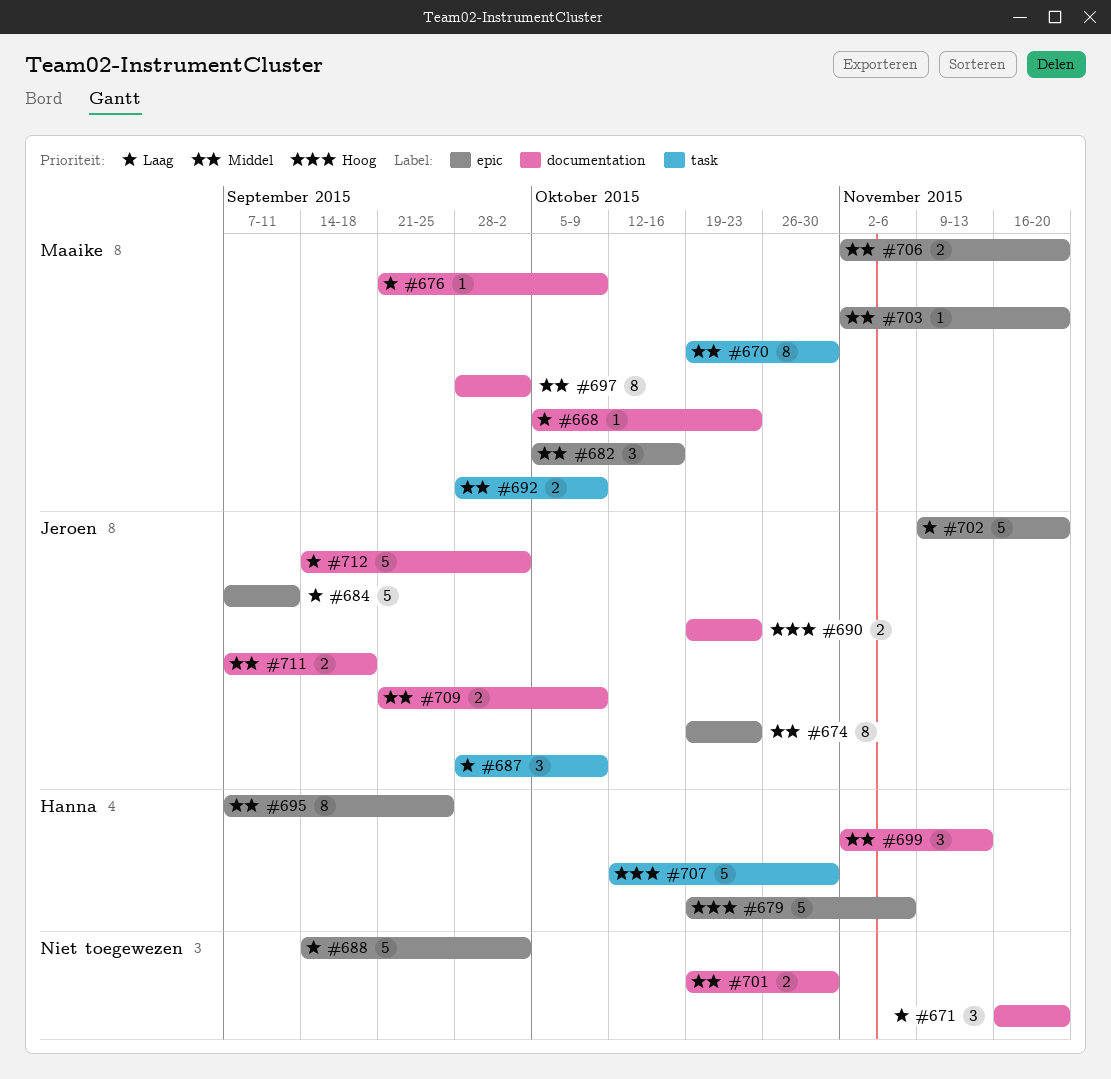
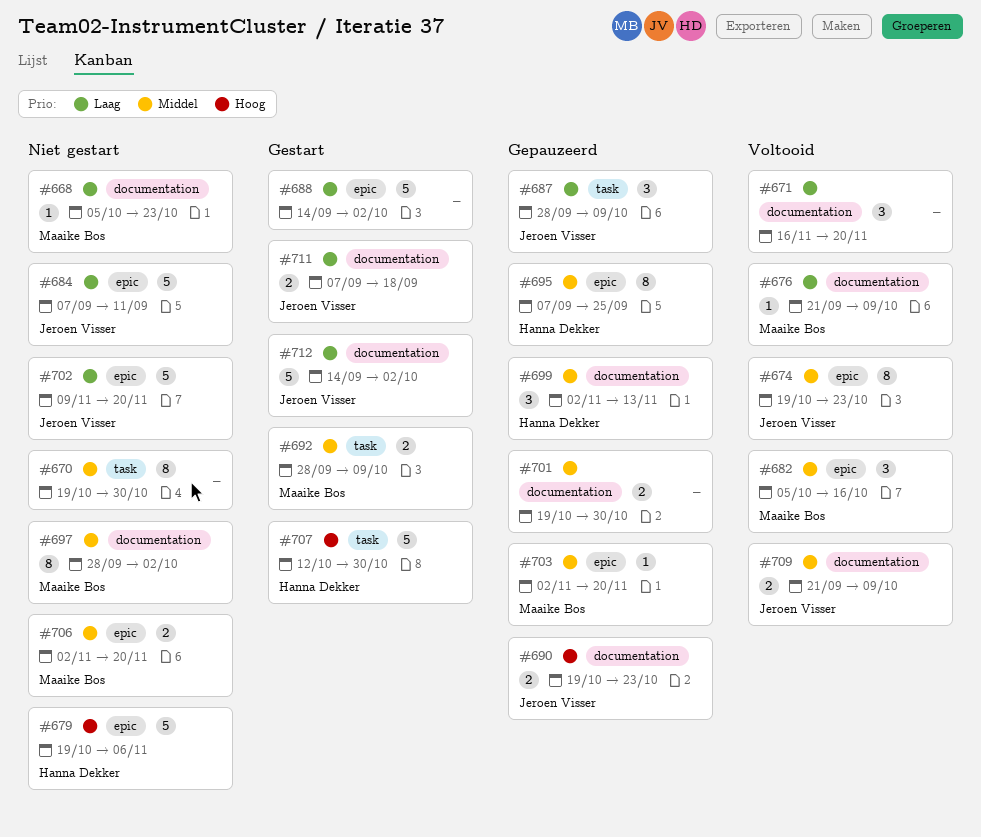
#670, owner: Maaike Bos -> none
#711, priority: Middel -> Laag

